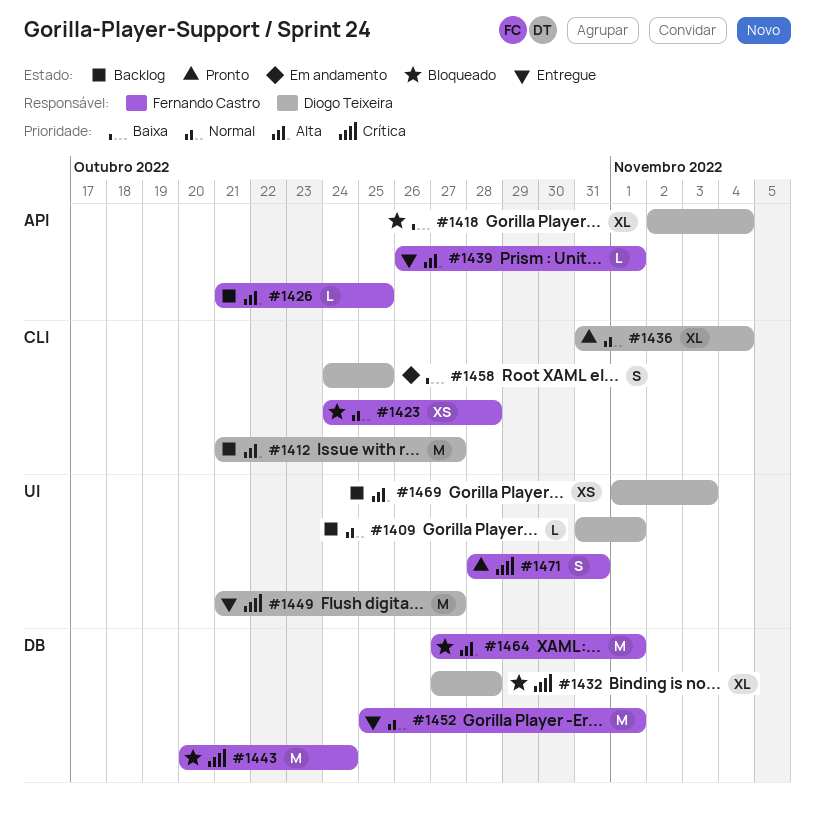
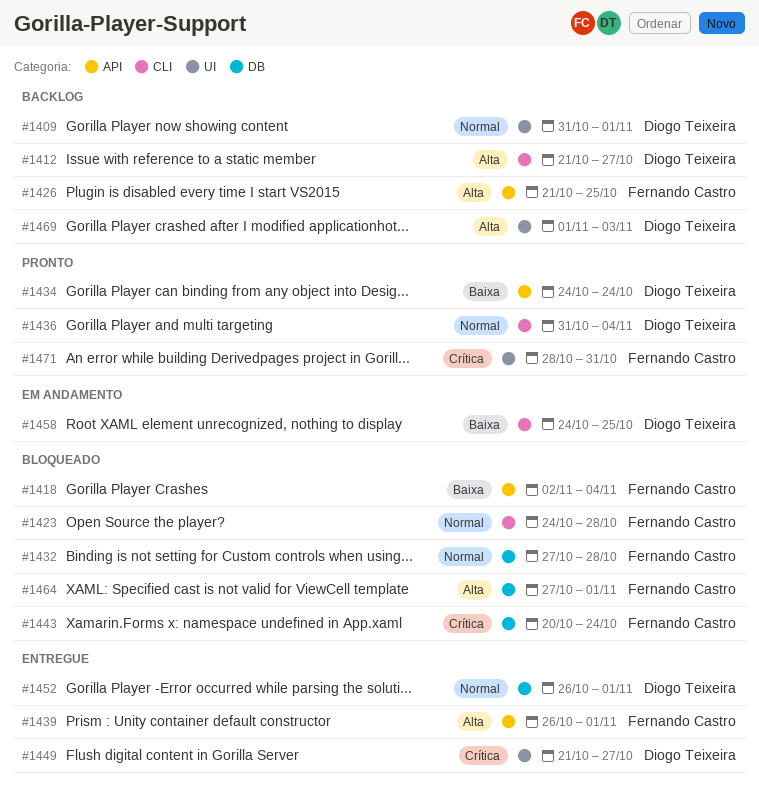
#1418, owner: Diogo Teixeira -> Fernando Castro
#1432, owner: Diogo Teixeira -> Fernando Castro
#1432, priority: Crítica -> Normal
#1434: none -> present
#1452, owner: Fernando Castro -> Diogo Teixeira
#1452, start: Oct 25 -> Oct 26

